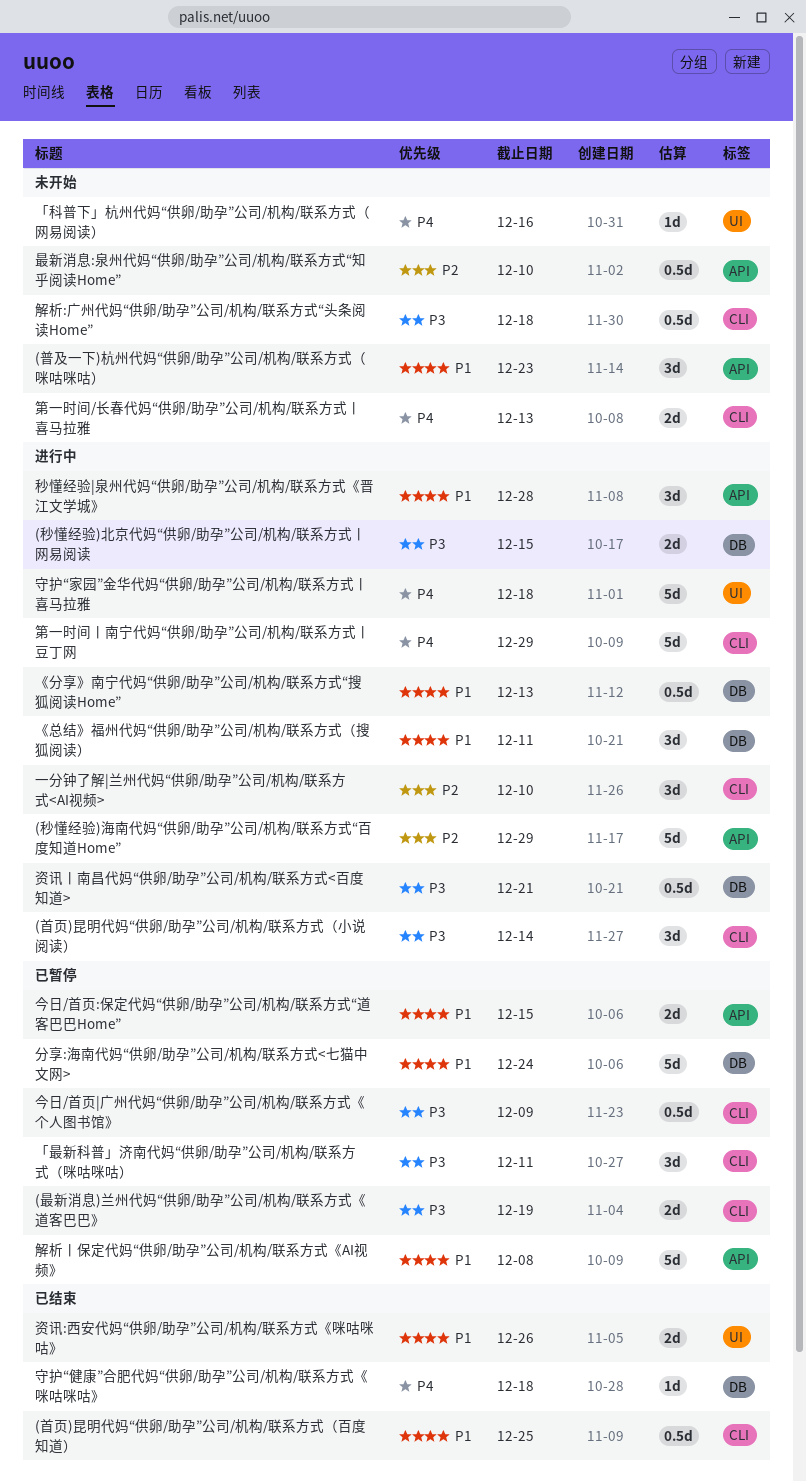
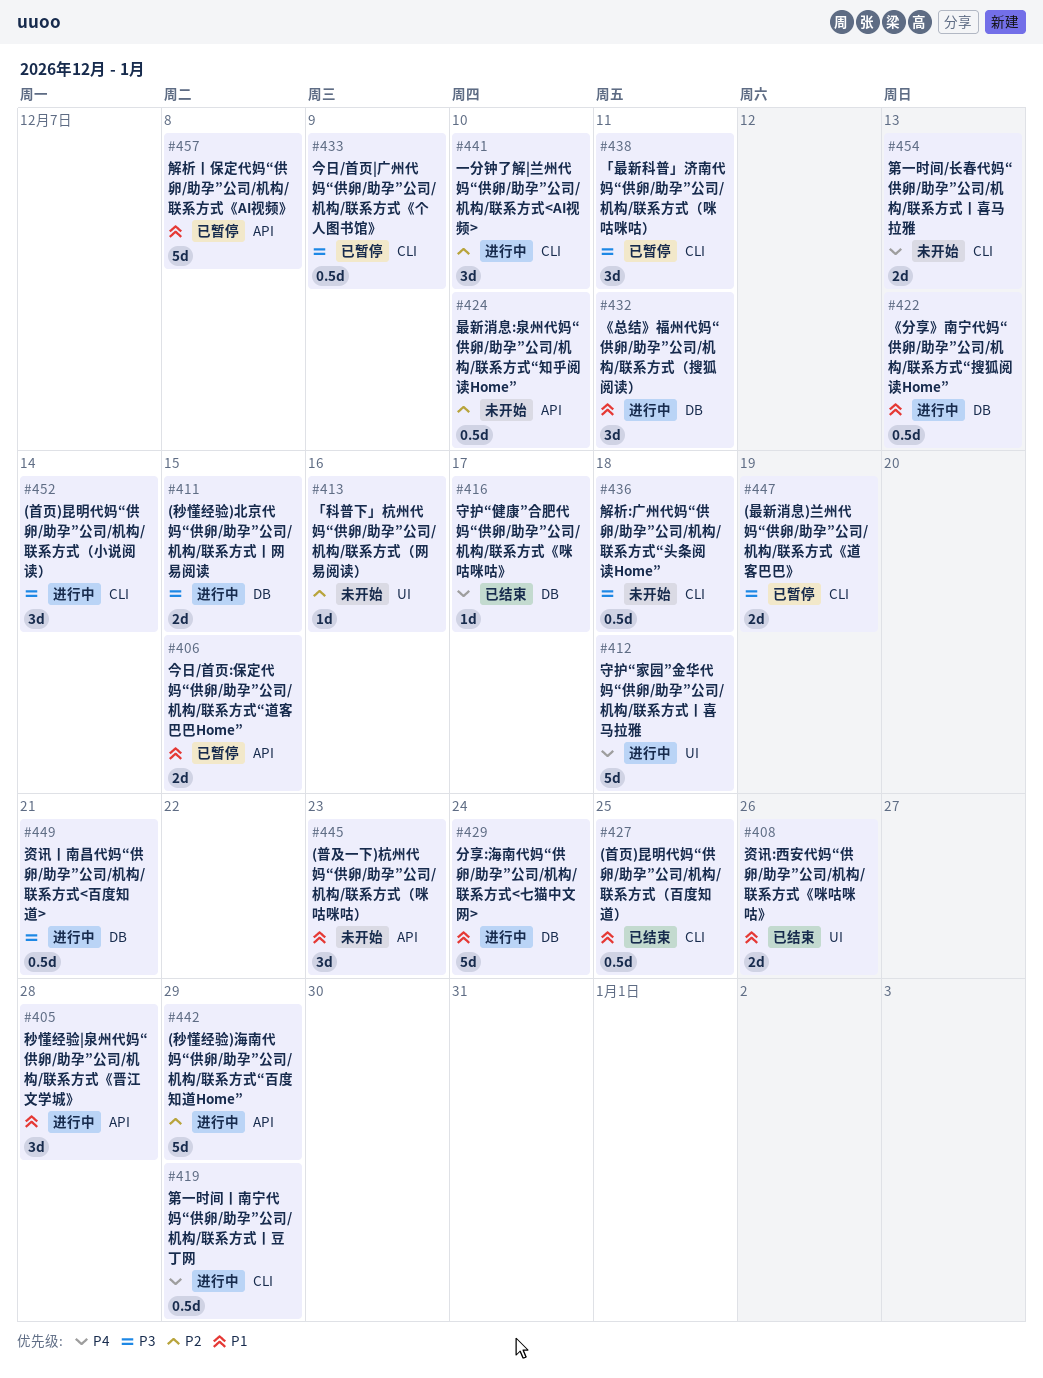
「科普下」杭州代妈“供卵/助孕”公司/机构/联系方式（网易阅读）, priority: P4 -> P2
分享:海南代妈“供卵/助孕”公司/机构/联系方式<七猫中文网>, status: 已暂停 -> 进行中
守护“健康”合肥代妈“供卵/助孕”公司/机构/联系方式《咪咕咪咕》, due: Dec 18 -> Dec 17
第一时间丨南宁代妈“供卵/助孕”公司/机构/联系方式丨豆丁网, estimate: 5d -> 0.5d

